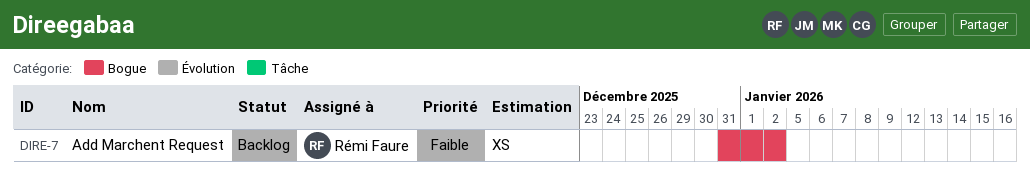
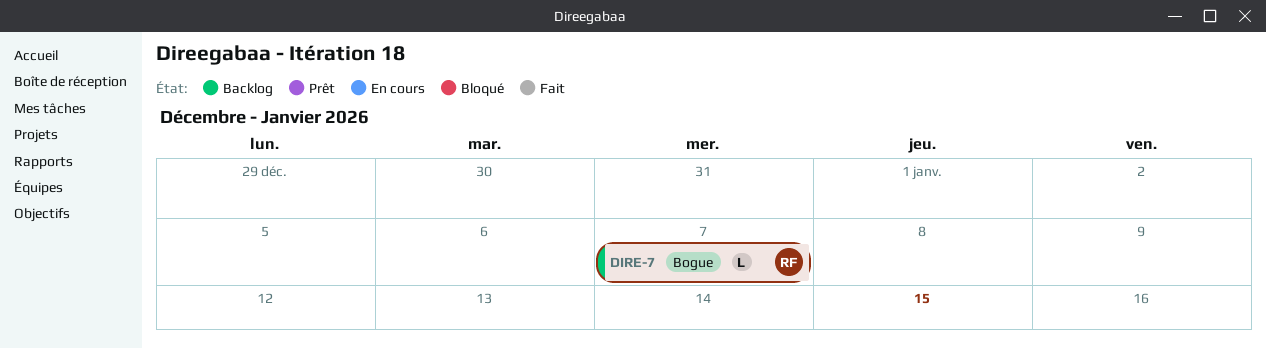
DIRE-7, estimate: XS -> L
DIRE-7, due: Jan 2 -> Jan 7

